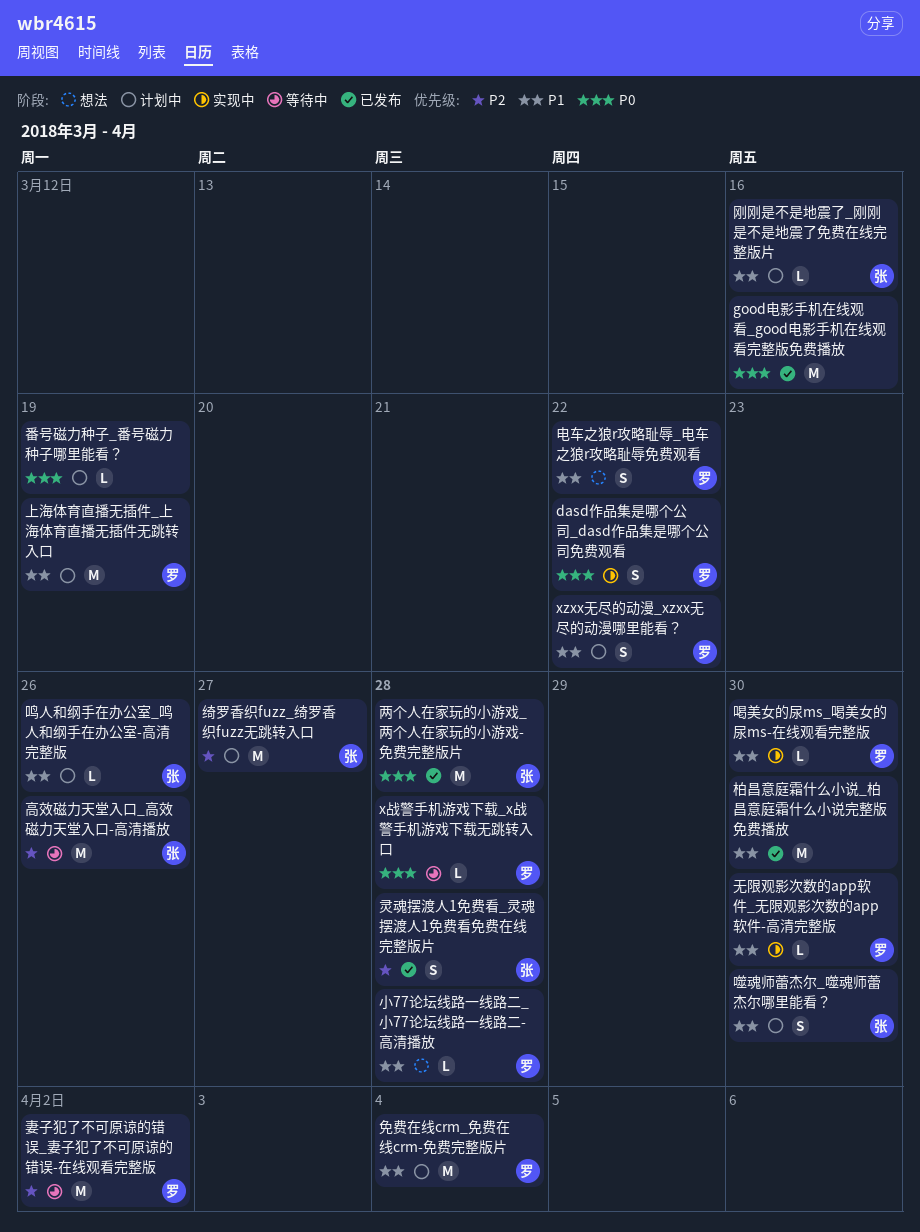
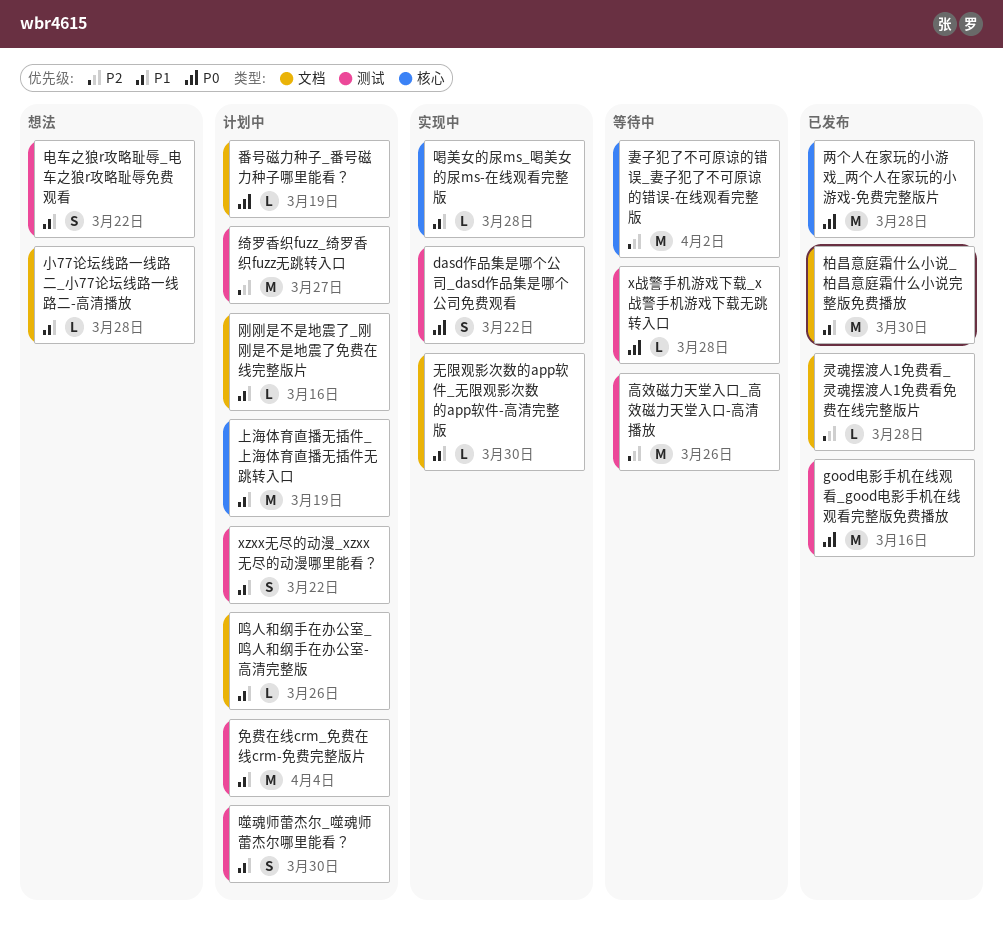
喝美女的尿ms_喝美女的尿ms-在线观看完整版, due: Mar 30 -> Mar 28
灵魂摆渡人1免费看_灵魂摆渡人1免费看免费在线完整版片, estimate: S -> L

